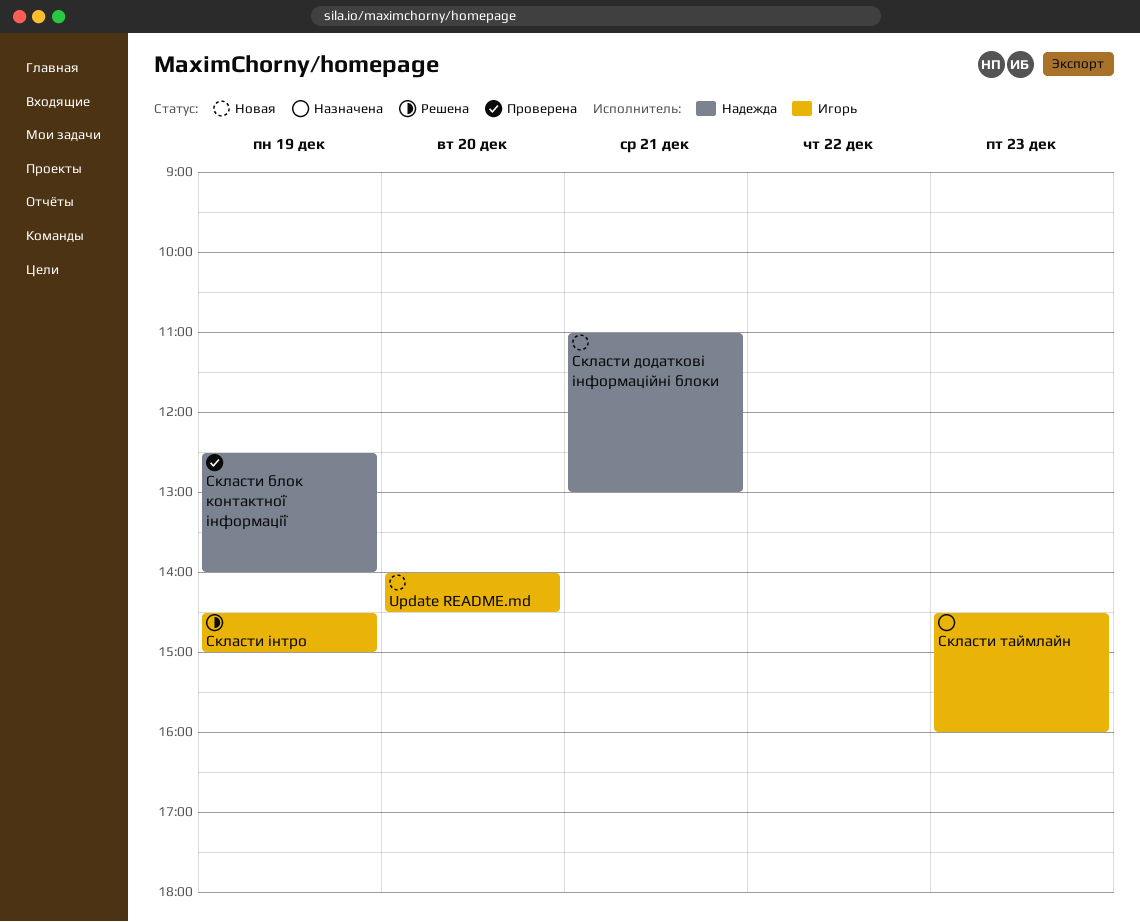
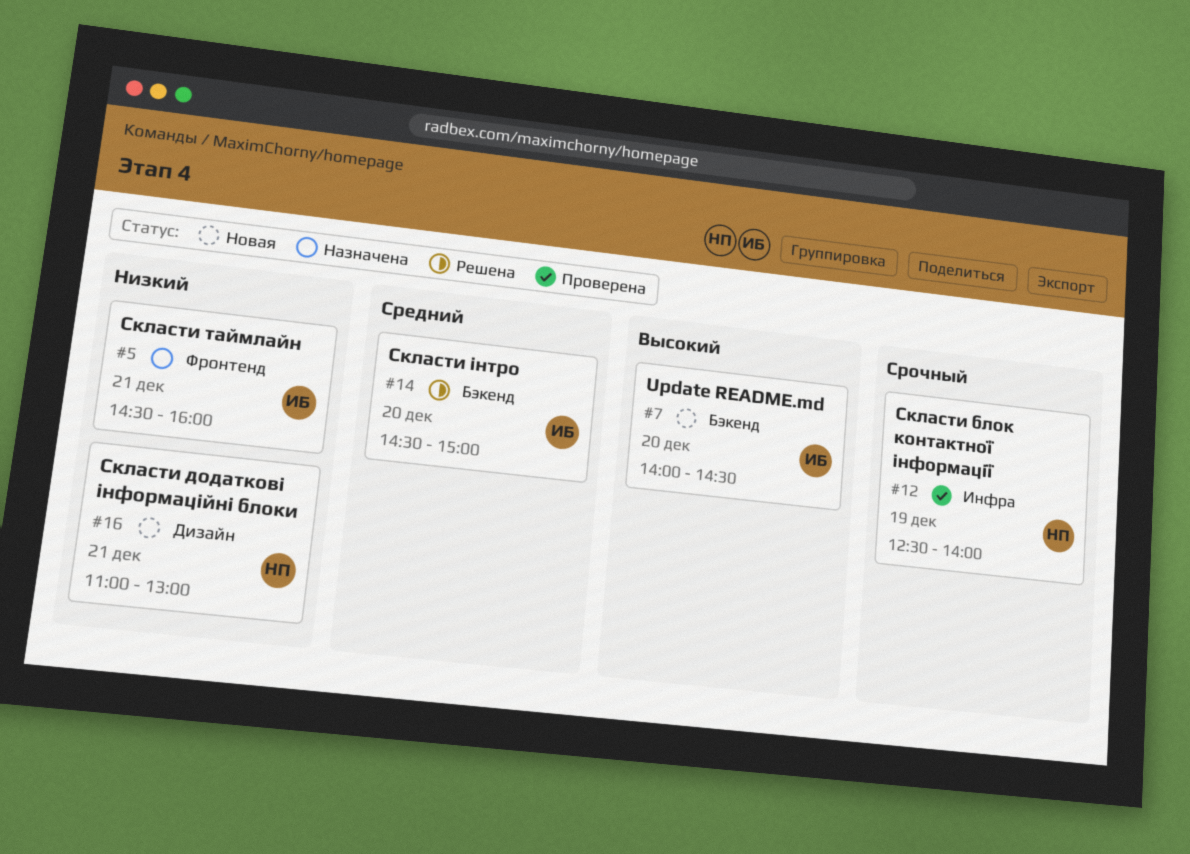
Скласти таймлайн, day: Dec 23 -> Dec 21
Скласти інтро, day: Dec 19 -> Dec 20

